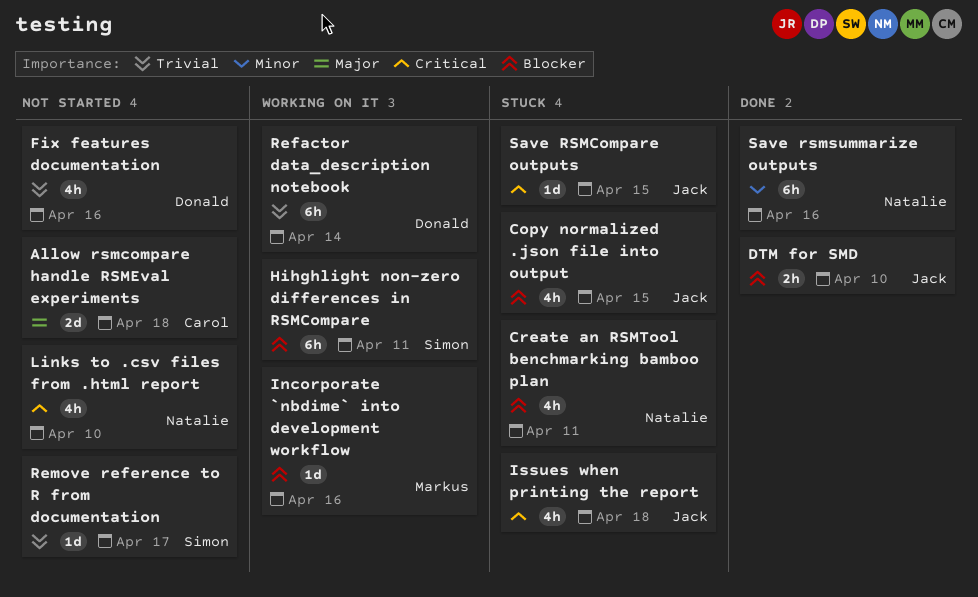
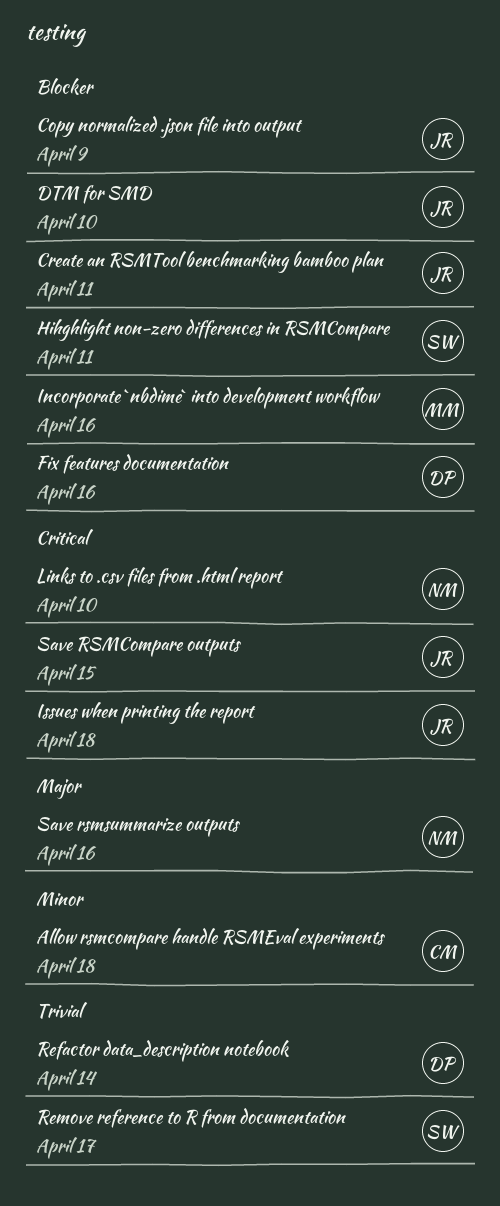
Allow rsmcompare handle RSMEval experiments, priority: Major -> Minor
Copy normalized .json file into output, due: Apr 15 -> Apr 9
Create an RSMTool benchmarking bamboo plan, owner: Natalie -> Jack
Fix features documentation, priority: Trivial -> Blocker
Save rsmsummarize outputs, priority: Minor -> Major

